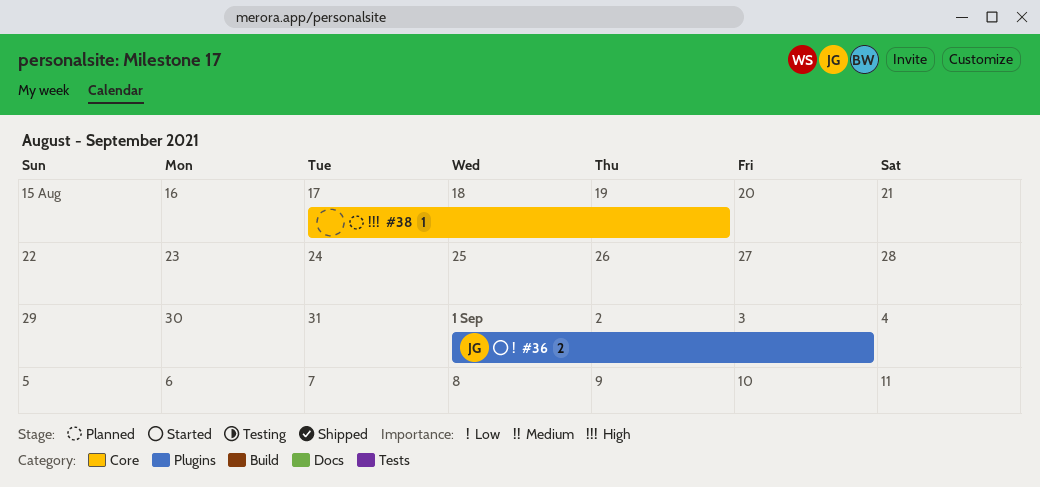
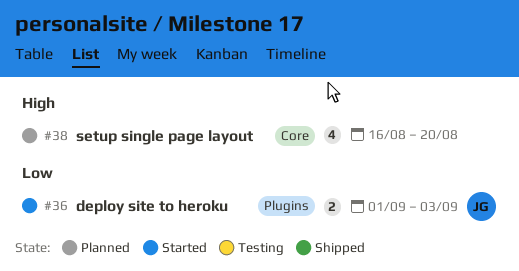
#38, estimate: 1 -> 4
#38, start: Aug 17 -> Aug 16
#38, due: Aug 19 -> Aug 20

